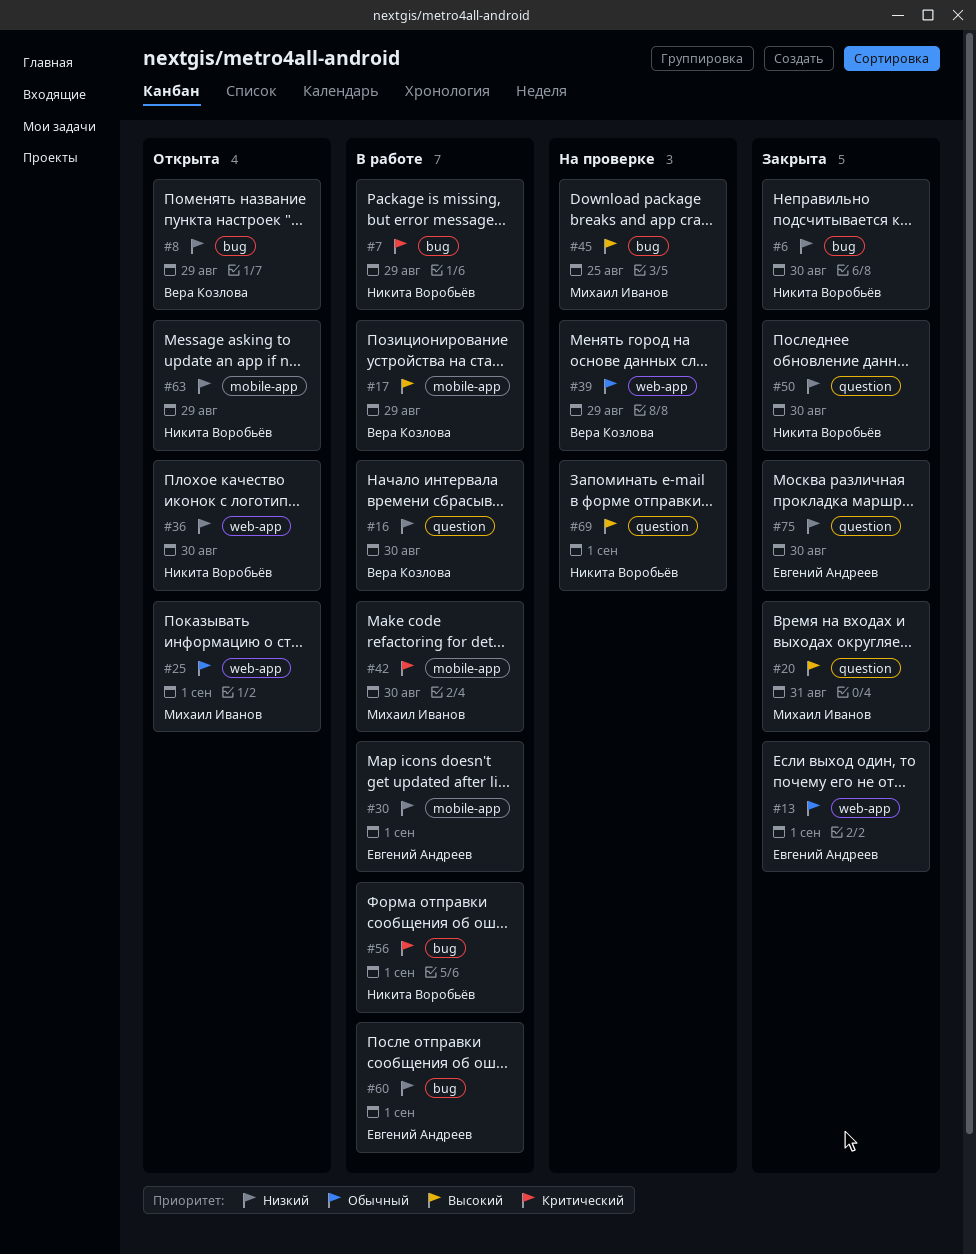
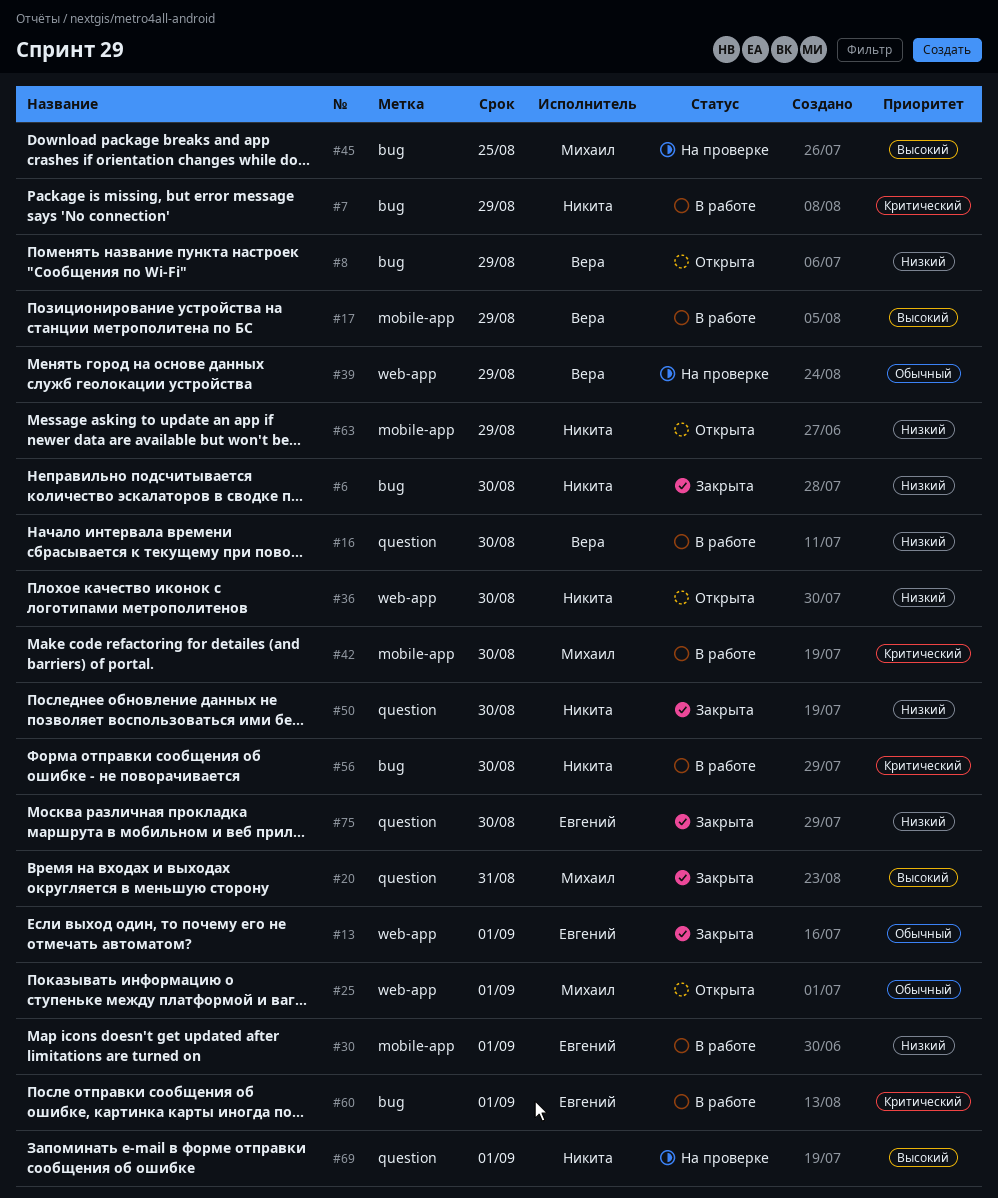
#56, due: Sep 1 -> Aug 30
#60, priority: Низкий -> Критический

